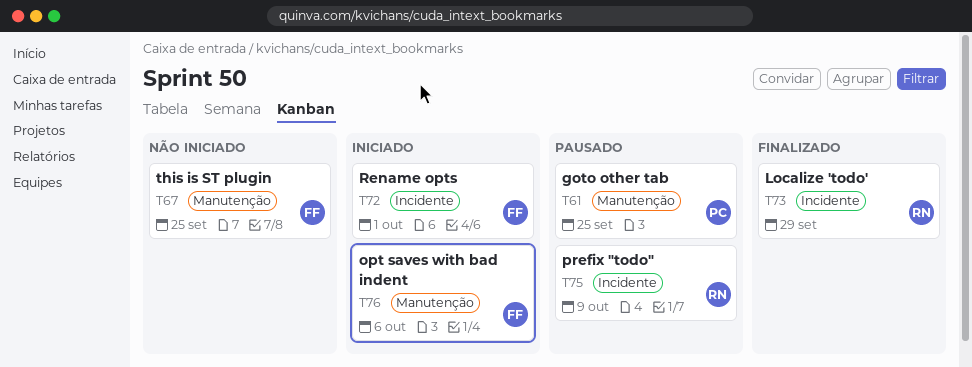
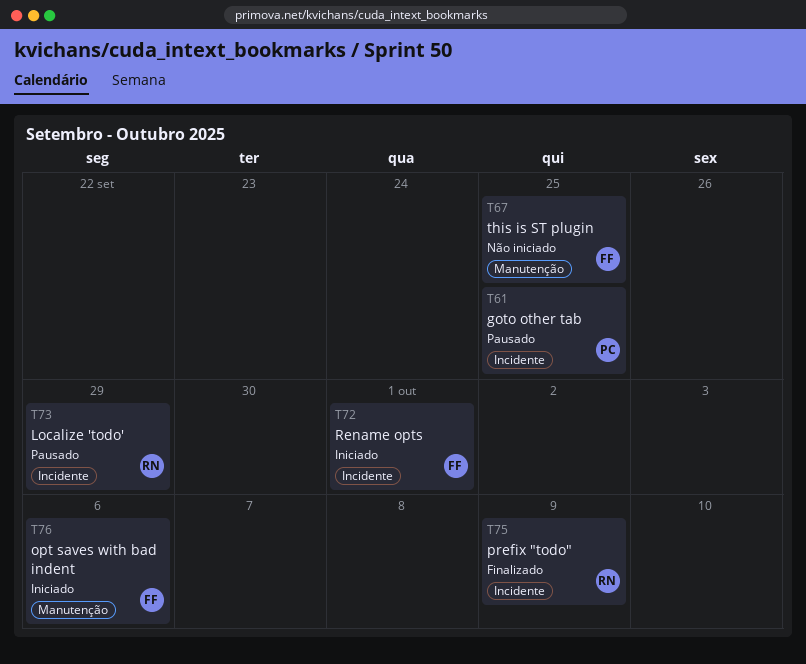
T61, label: Manutenção -> Incidente
T73, status: Finalizado -> Pausado
T75, status: Pausado -> Finalizado

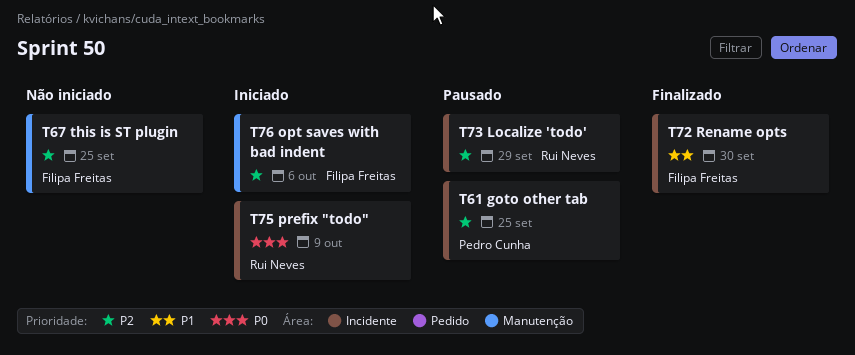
T72, status: Iniciado -> Finalizado
T72, due: Oct 1 -> Sep 30
T75, status: Finalizado -> Iniciado

